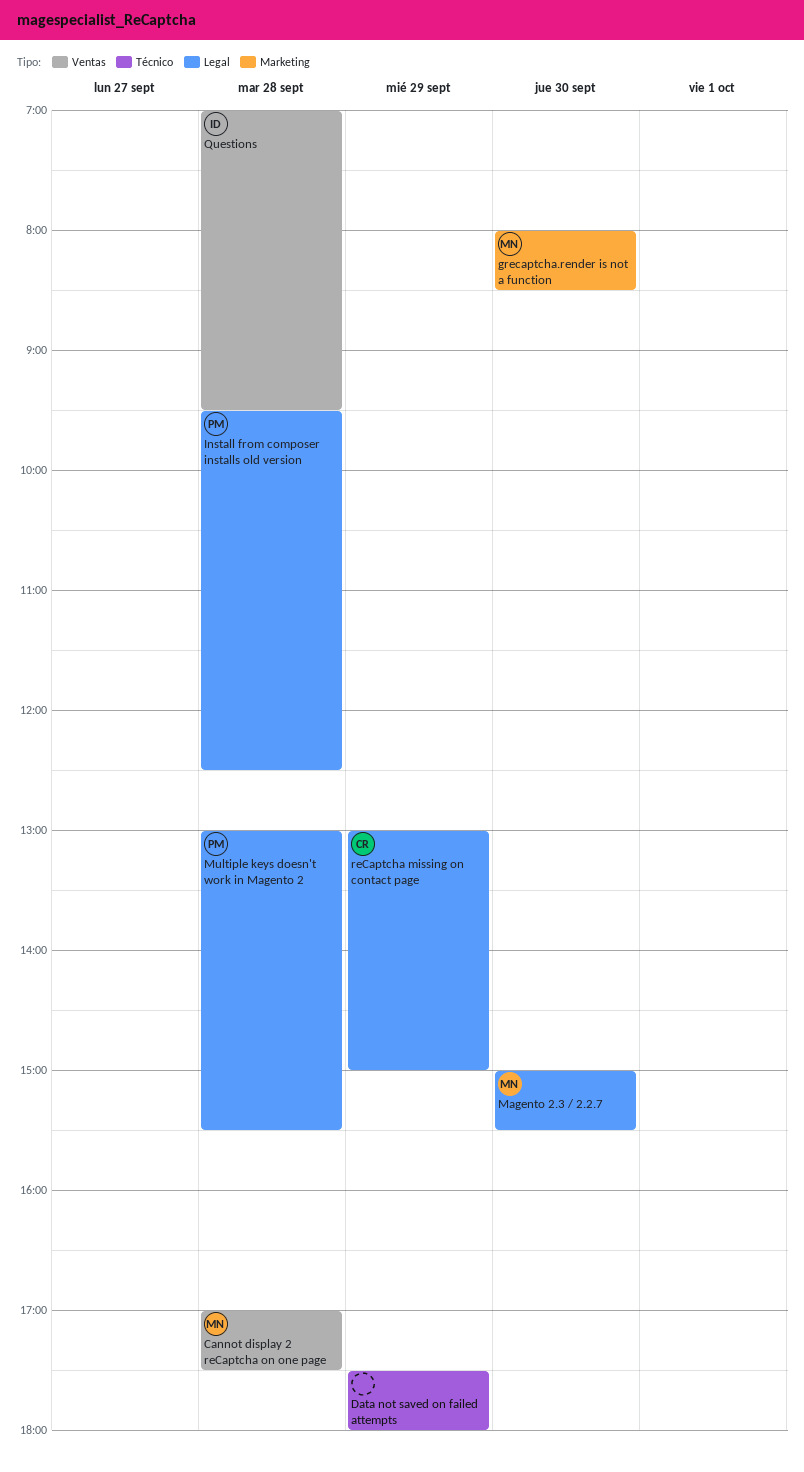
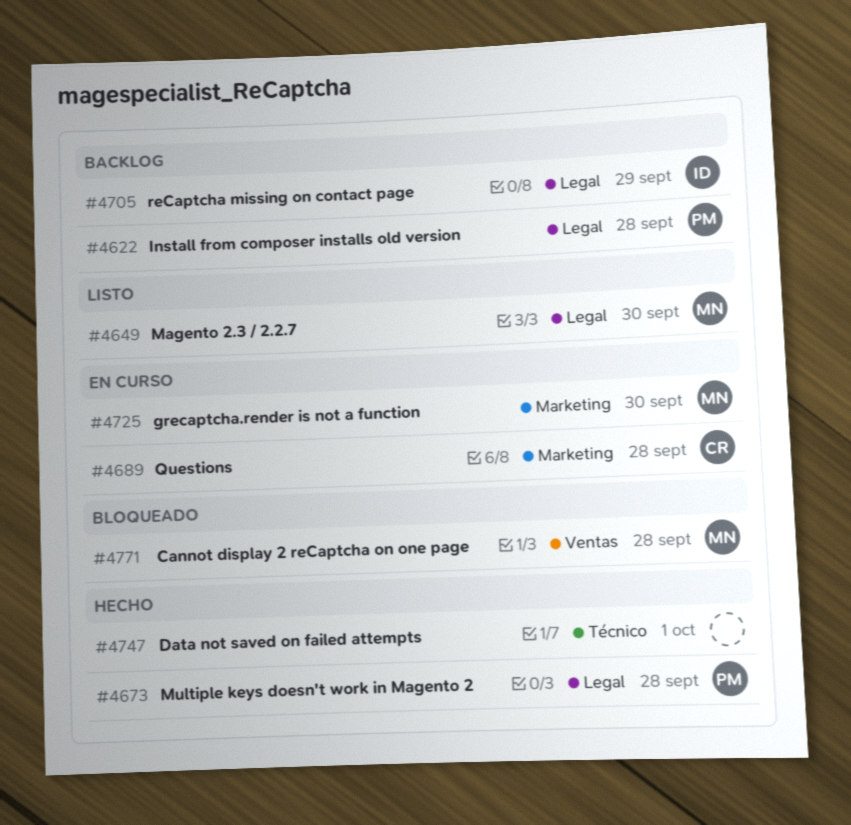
Data not saved on failed attempts, day: Sep 29 -> Oct 1
Questions, owner: ID -> CR
Questions, label: Ventas -> Marketing
reCaptcha missing on contact page, owner: CR -> ID

